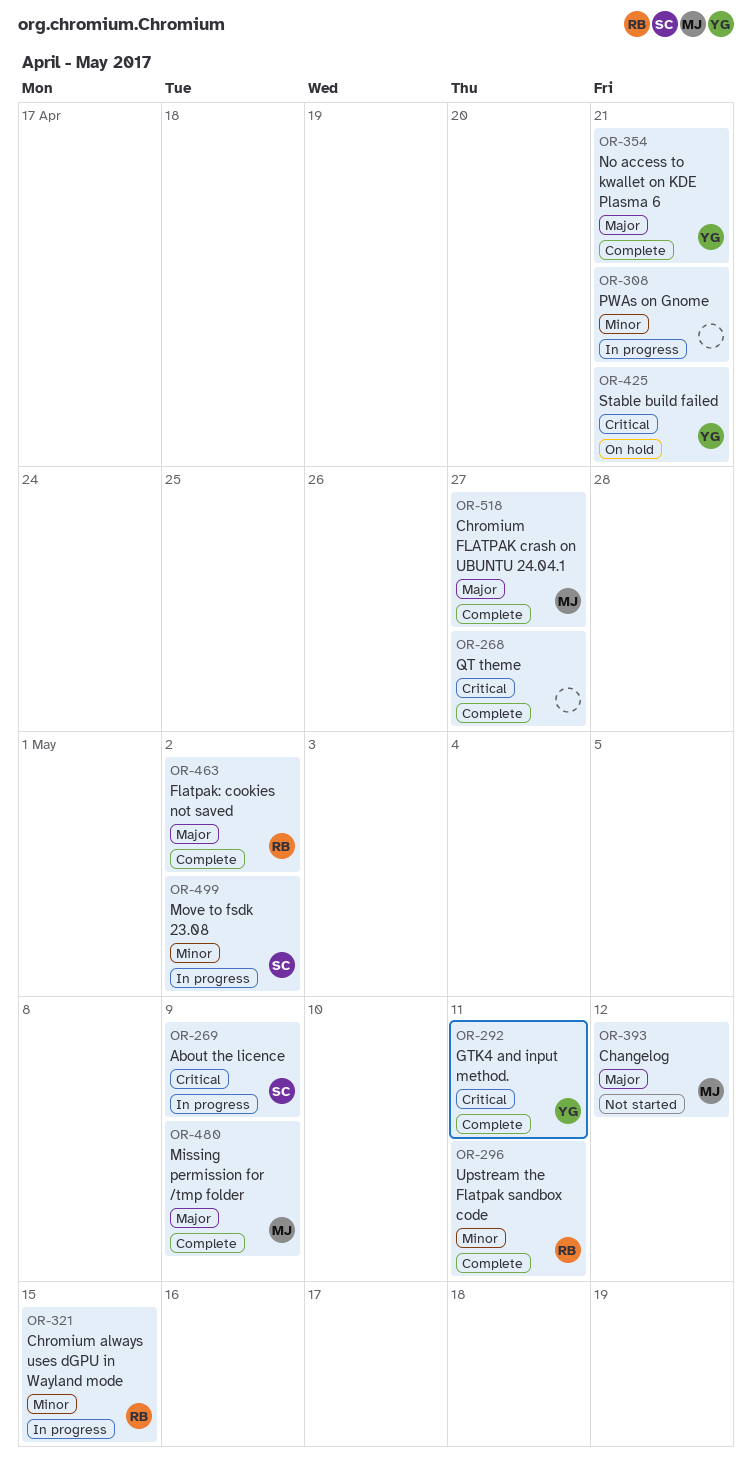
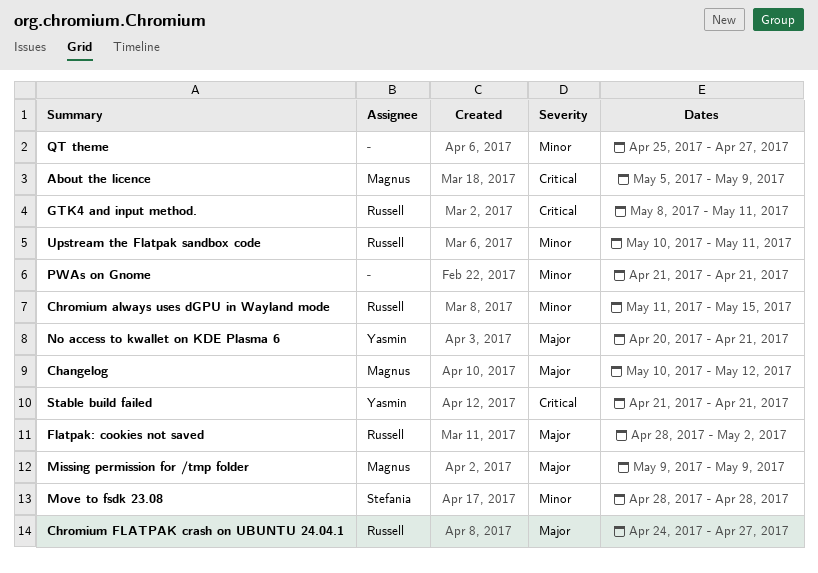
About the licence, owner: Stefania -> Magnus
Chromium FLATPAK crash on UBUNTU 24.04.1, owner: Magnus -> Russell
GTK4 and input method., owner: Yasmin -> Russell
Move to fsdk 23.08, due: May 2 -> Apr 28
QT theme, priority: Critical -> Minor

